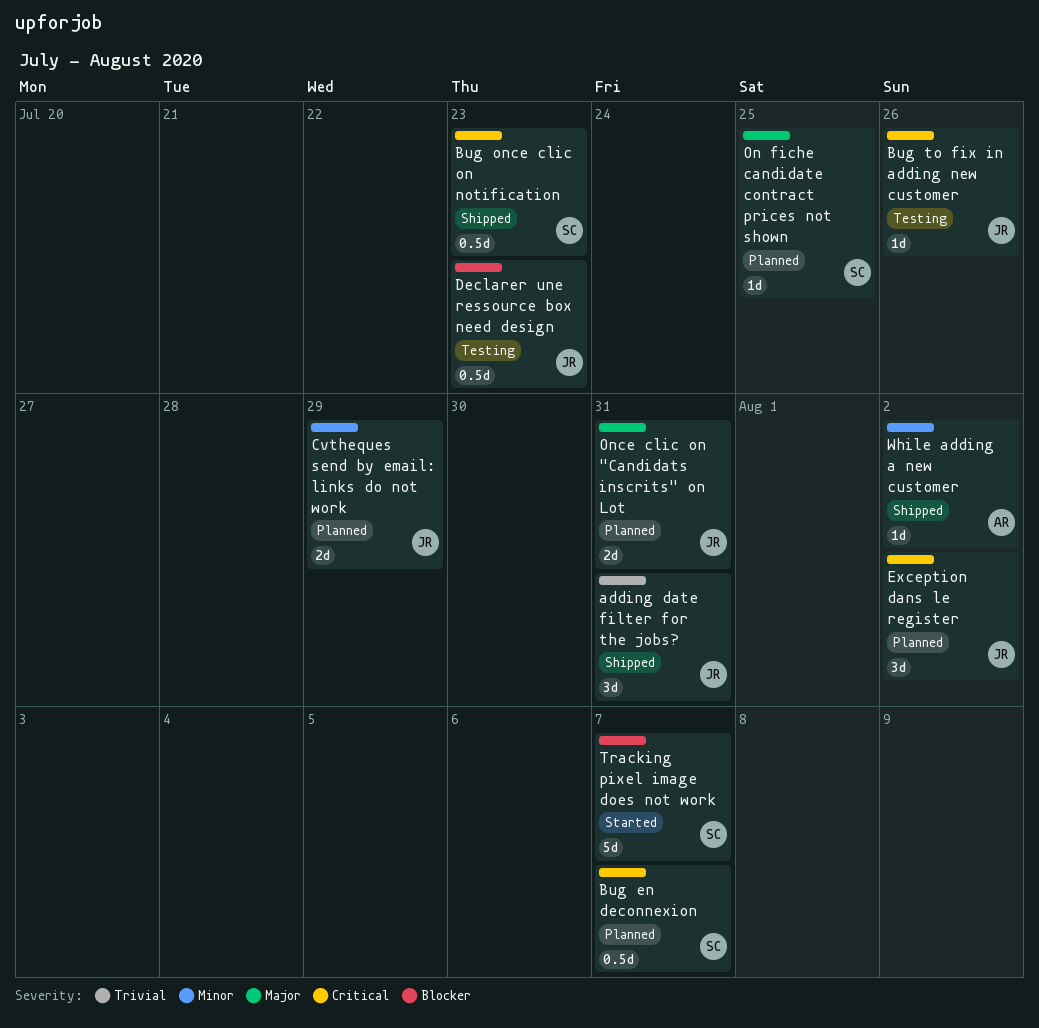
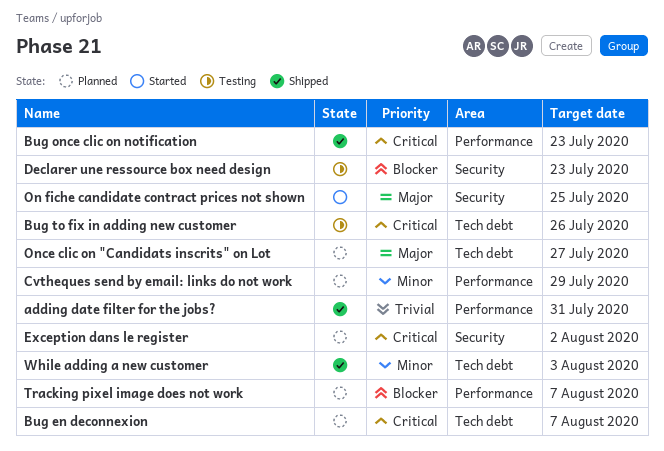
On fiche candidate contract prices not shown, status: Planned -> Started
Once clic on "Candidats inscrits" on Lot, due: Jul 31 -> Jul 27
Tracking pixel image does not work, status: Started -> Planned
While adding a new customer, due: Aug 2 -> Aug 3

